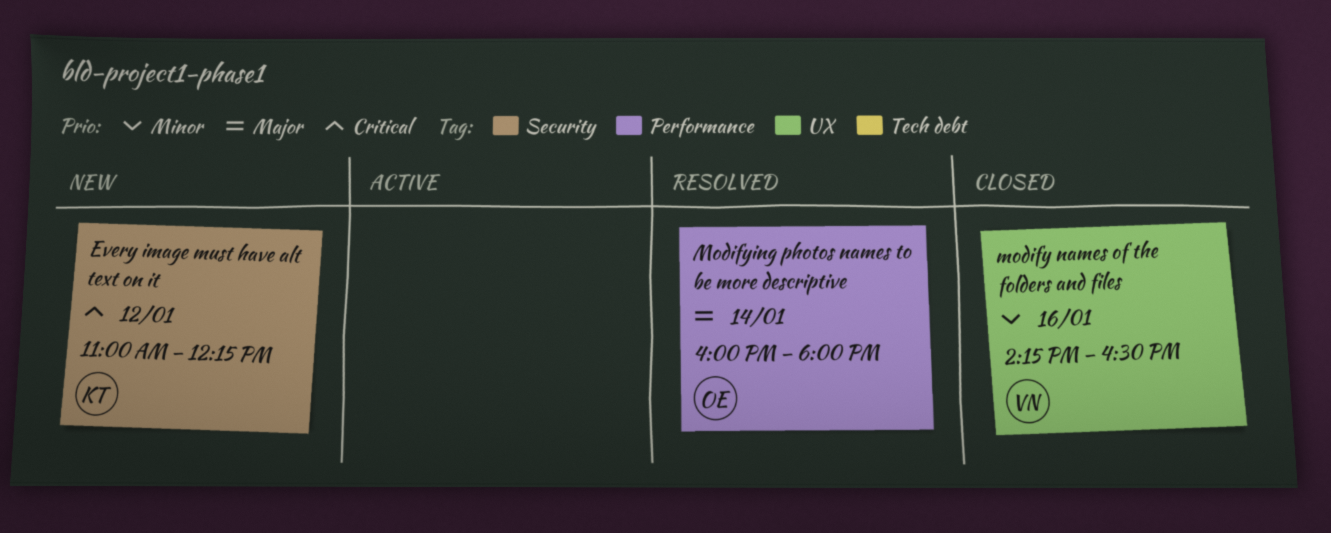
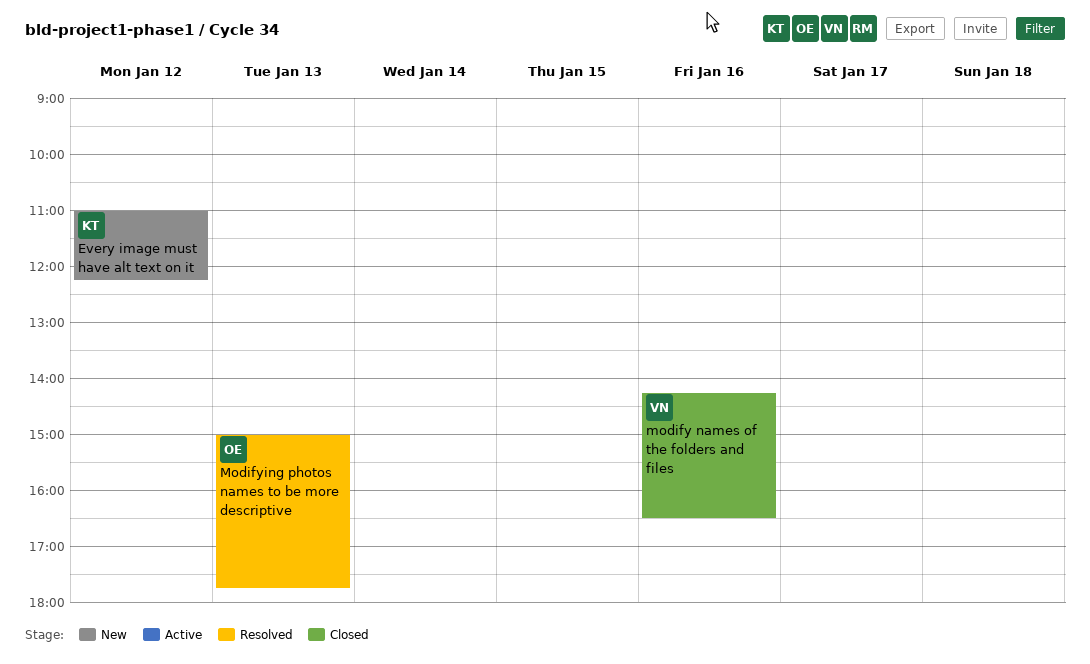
Modifying photos names to be more descriptive, day: Jan 14 -> Jan 13
Modifying photos names to be more descriptive, begins: 16:00 -> 15:00
Modifying photos names to be more descriptive, ends: 18:00 -> 17:45

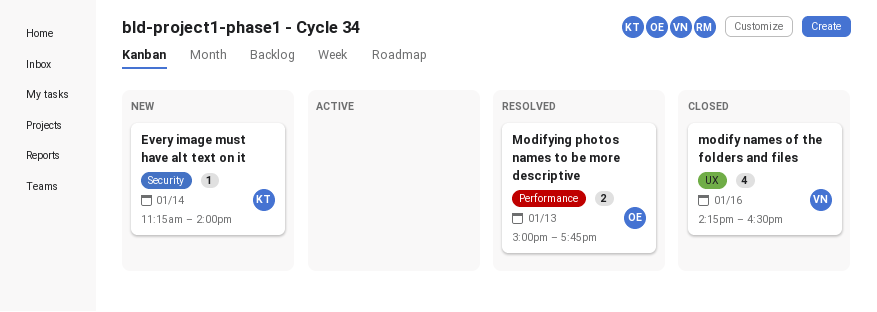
Every image must have alt text on it, day: Jan 12 -> Jan 14
Every image must have alt text on it, begins: 11:00 -> 11:15
Every image must have alt text on it, ends: 12:15 -> 14:00

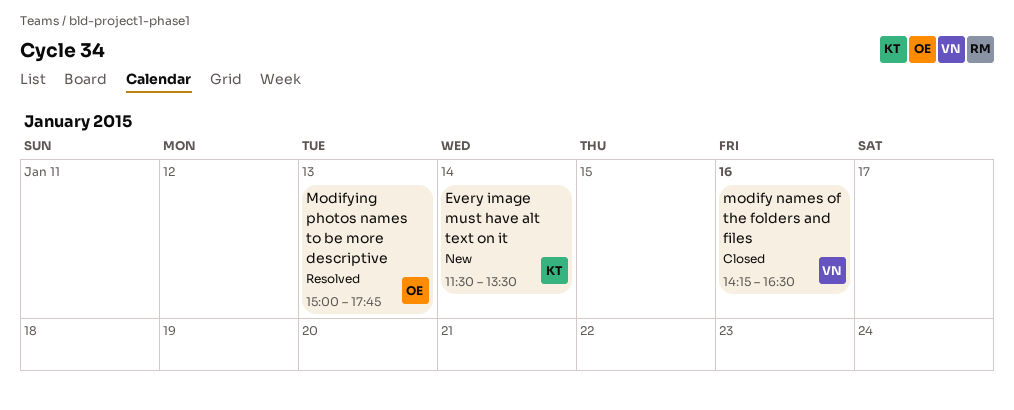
Every image must have alt text on it, begins: 11:15 -> 11:30
Every image must have alt text on it, ends: 14:00 -> 13:30

